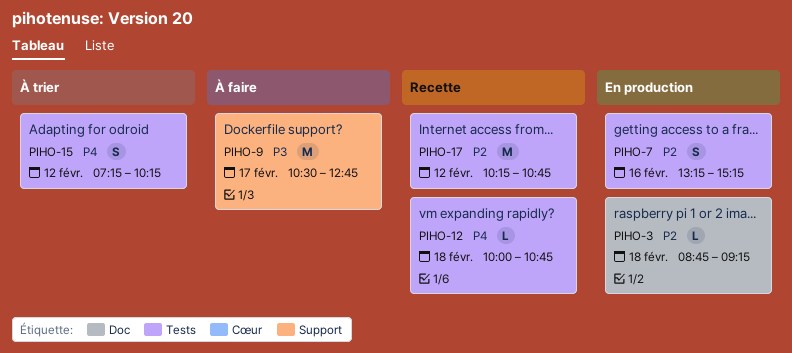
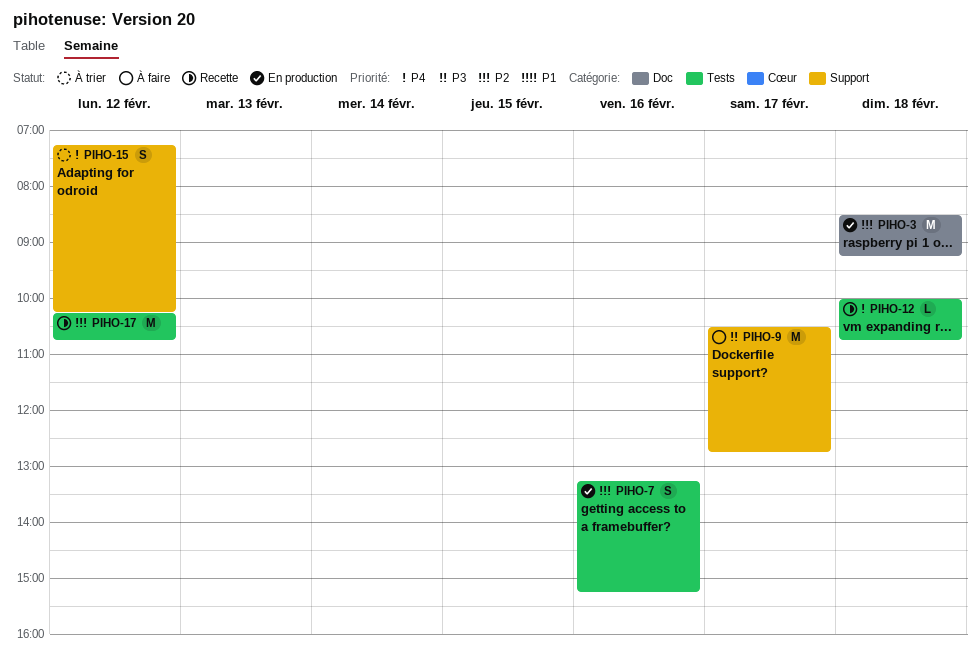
PIHO-3, estimate: L -> M
PIHO-3, begins: 08:45 -> 08:30
PIHO-15, label: Tests -> Support

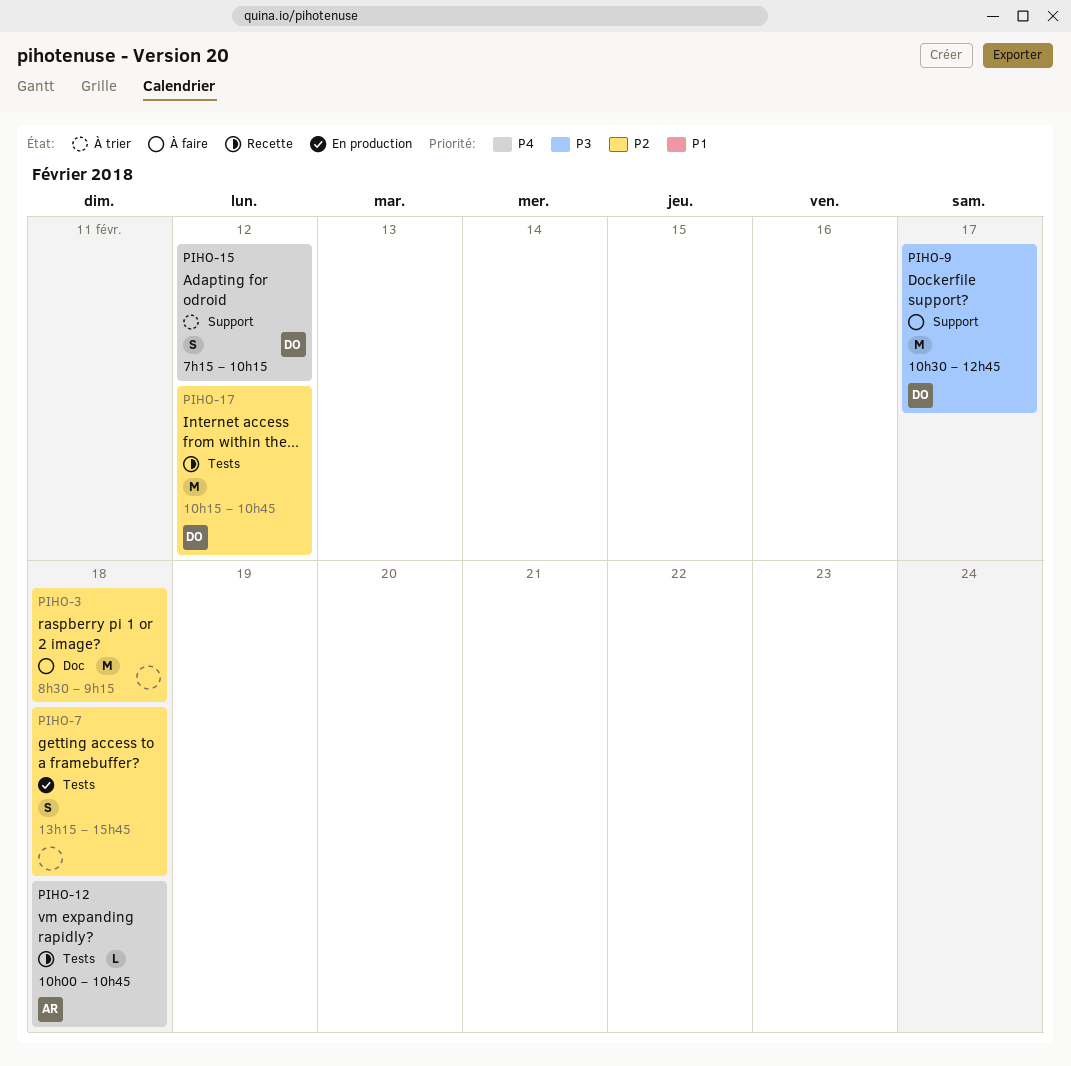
PIHO-3, status: En production -> À faire
PIHO-7, day: Feb 16 -> Feb 18
PIHO-7, ends: 15:15 -> 15:45

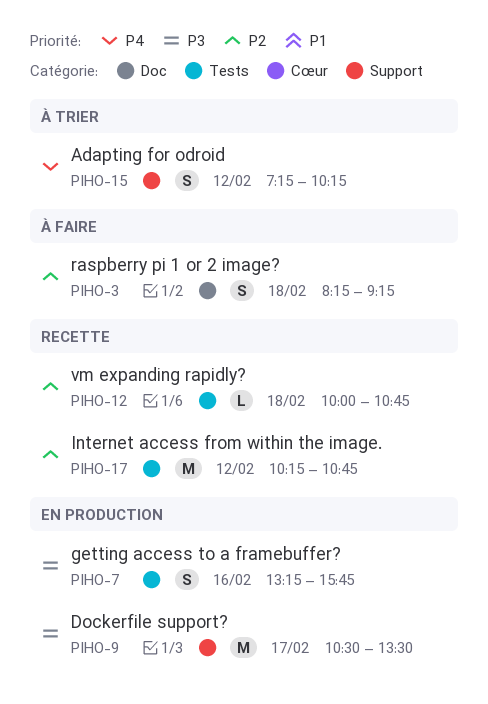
PIHO-3, estimate: M -> S
PIHO-3, begins: 08:30 -> 08:15
PIHO-7, priority: P2 -> P3
PIHO-7, day: Feb 18 -> Feb 16
PIHO-9, status: À faire -> En production
PIHO-9, ends: 12:45 -> 13:30
PIHO-12, priority: P4 -> P2

